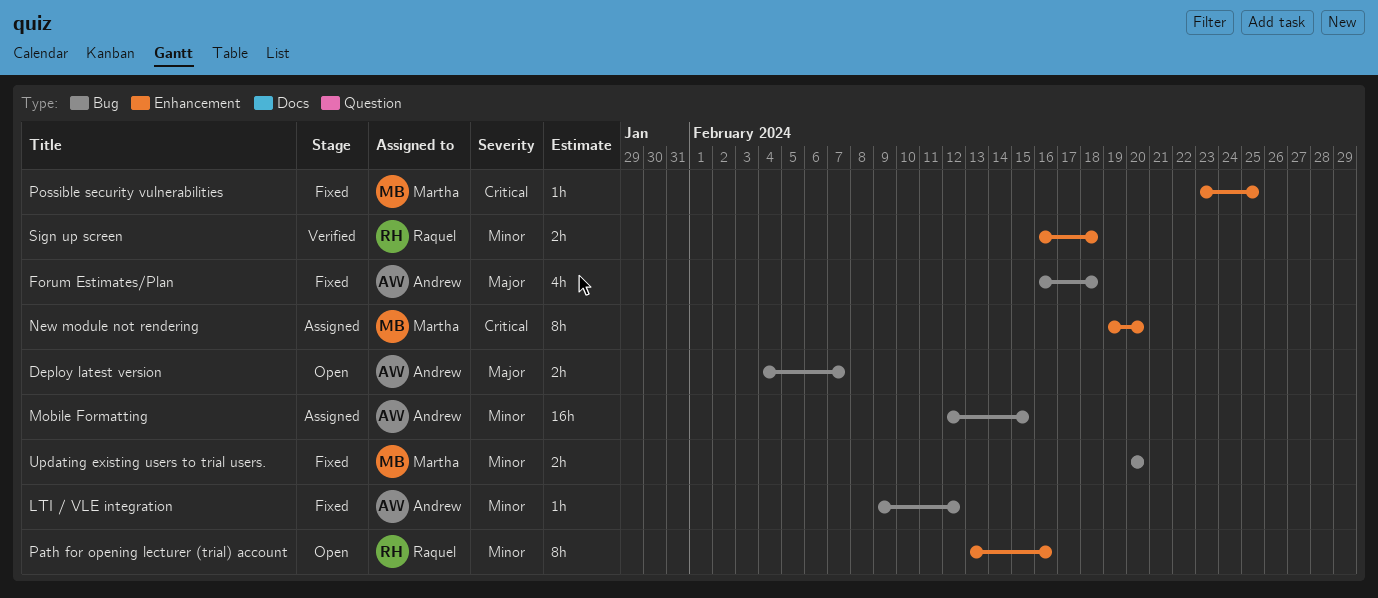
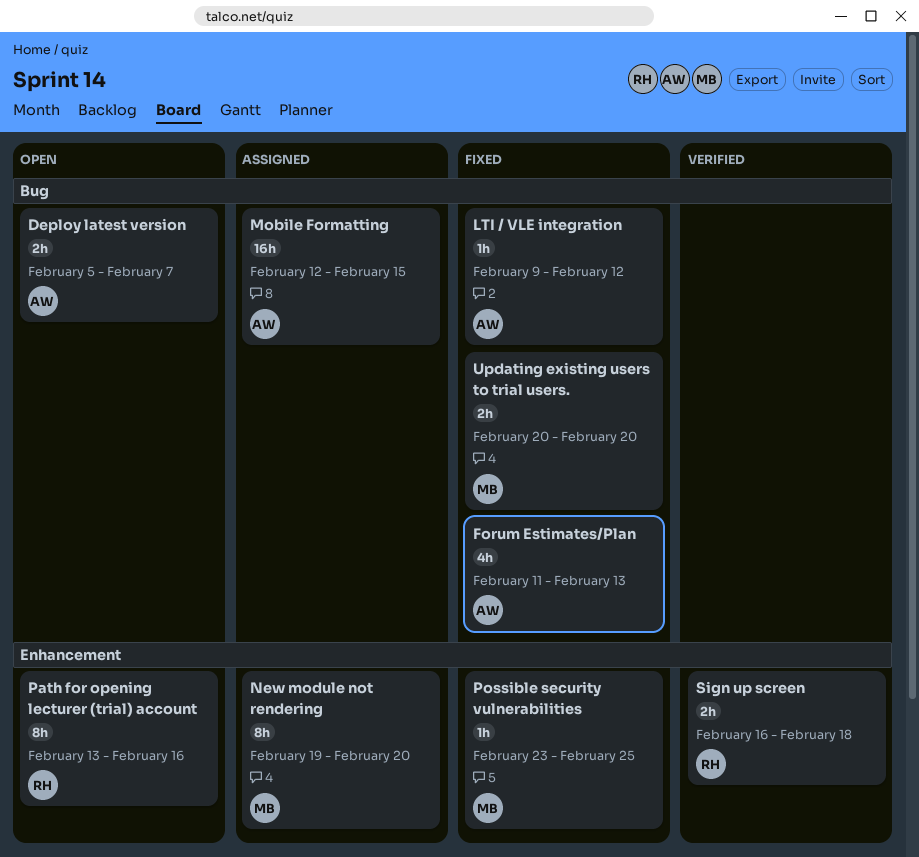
Deploy latest version, start: Feb 4 -> Feb 5
Forum Estimates/Plan, start: Feb 16 -> Feb 11
Forum Estimates/Plan, due: Feb 18 -> Feb 13

